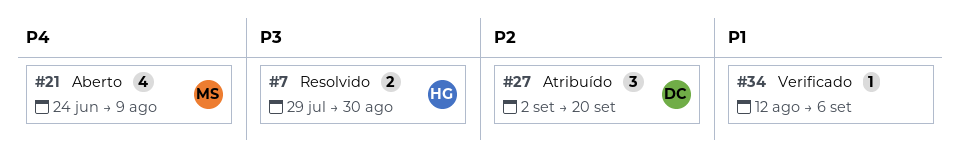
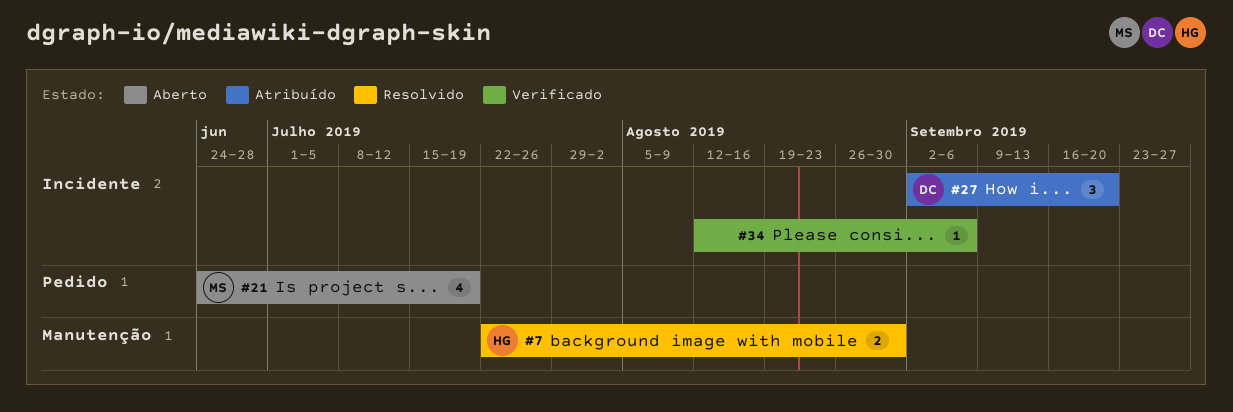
#7, start: Jul 29 -> Jul 22
#21, due: Aug 9 -> Jul 19

